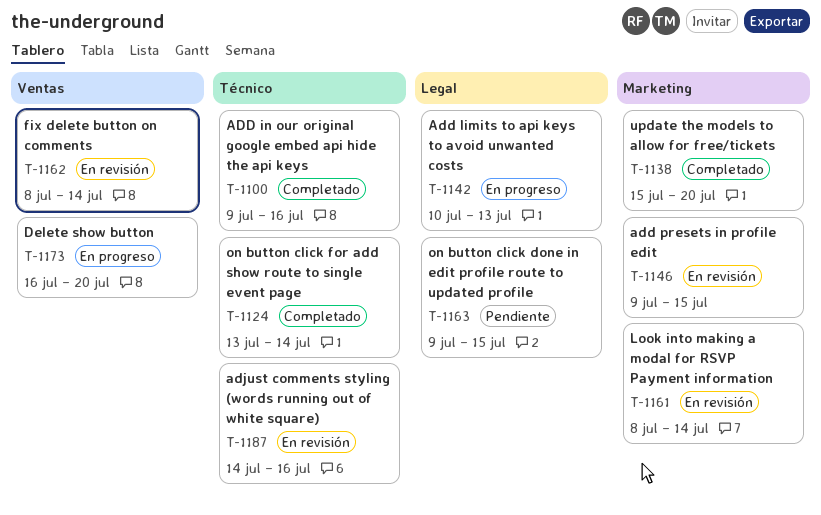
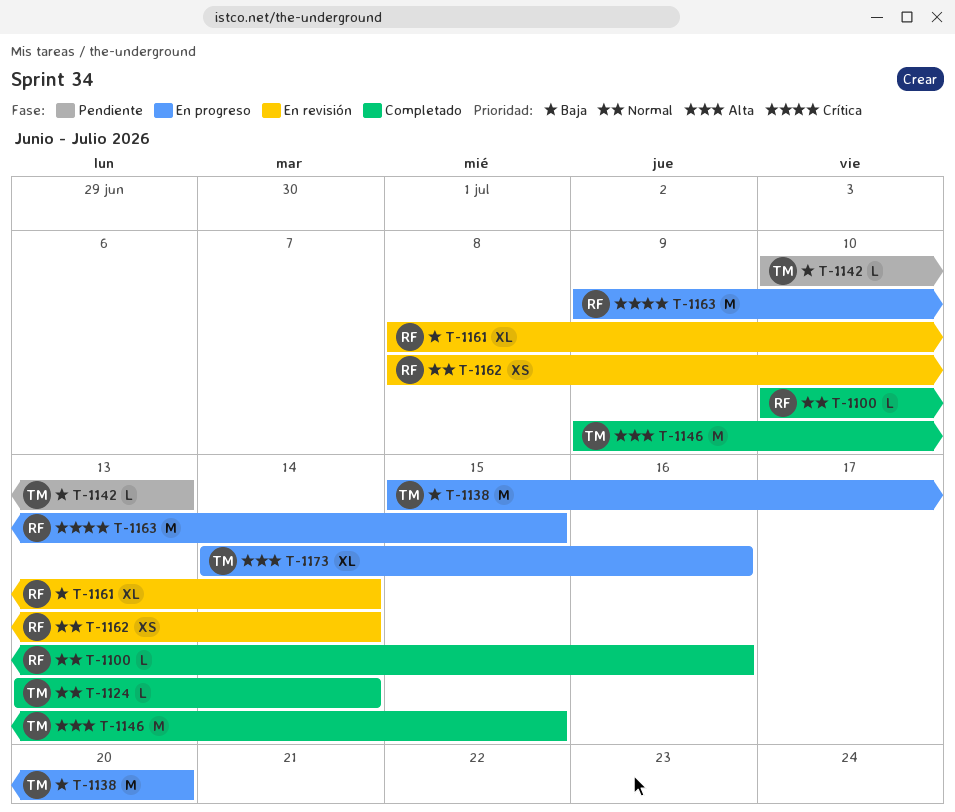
T-1100, start: Jul 9 -> Jul 10
T-1138, status: Completado -> En progreso
T-1142, status: En progreso -> Pendiente
T-1146, status: En revisión -> Completado
T-1163, status: Pendiente -> En progreso
T-1173, start: Jul 16 -> Jul 14
T-1173, due: Jul 20 -> Jul 16
T-1187: present -> none

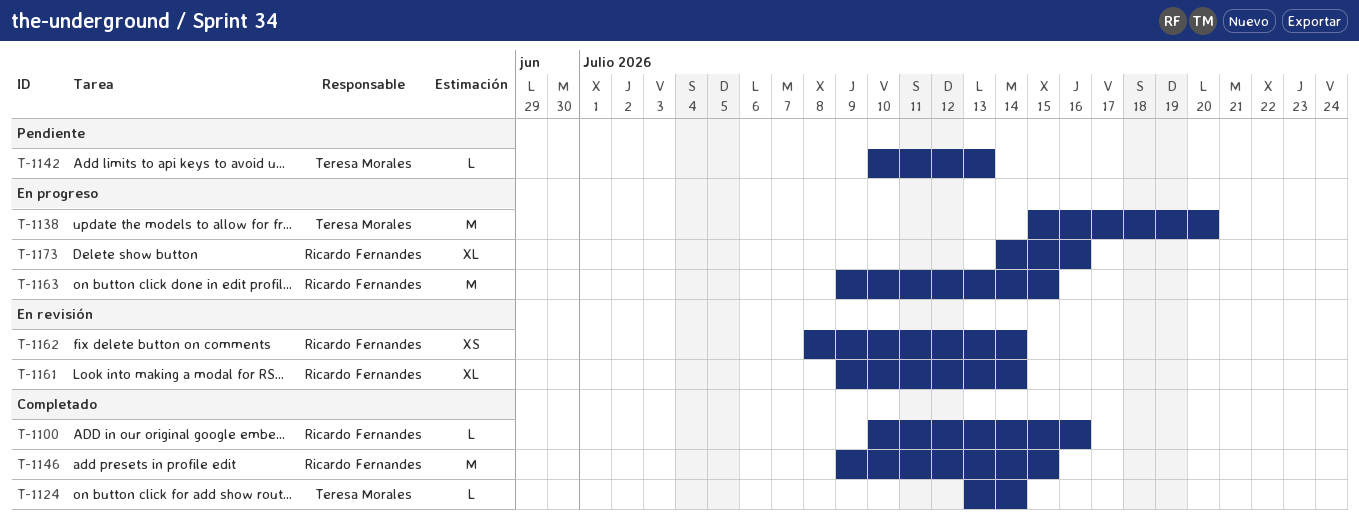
T-1146, owner: Teresa Morales -> Ricardo Fernandes
T-1161, start: Jul 8 -> Jul 9
T-1173, owner: Teresa Morales -> Ricardo Fernandes

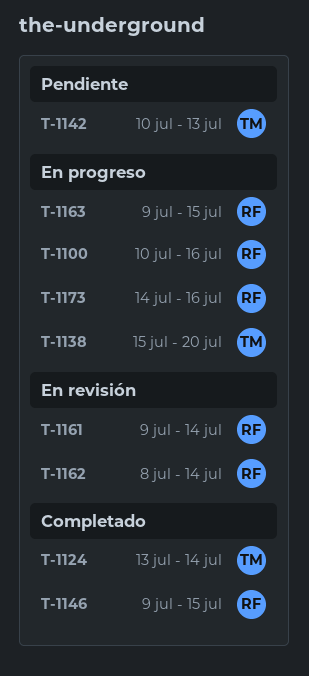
T-1100, status: Completado -> En progreso

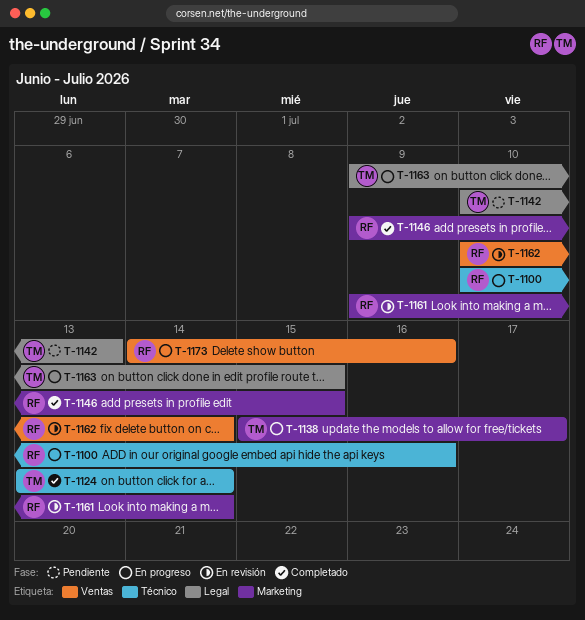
T-1138, due: Jul 20 -> Jul 17
T-1162, start: Jul 8 -> Jul 10
T-1163, owner: RF -> TM

